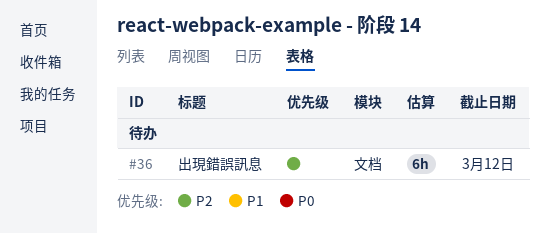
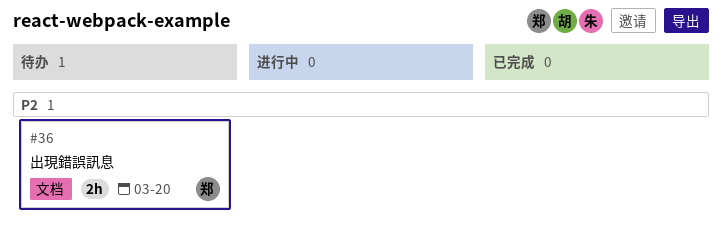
#36, estimate: 6h -> 2h
#36, due: Mar 12 -> Mar 20

